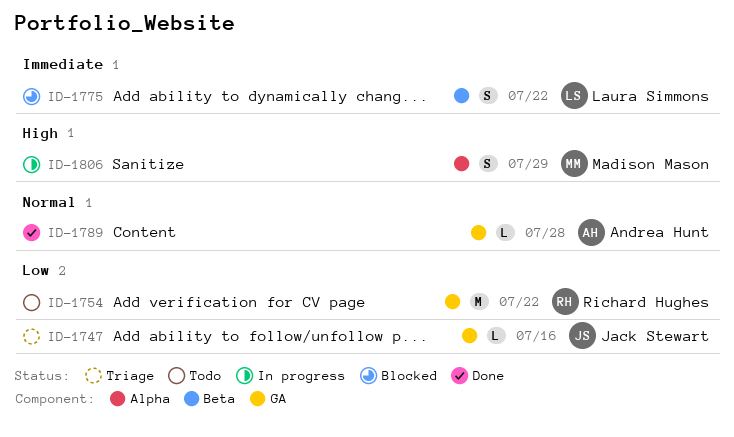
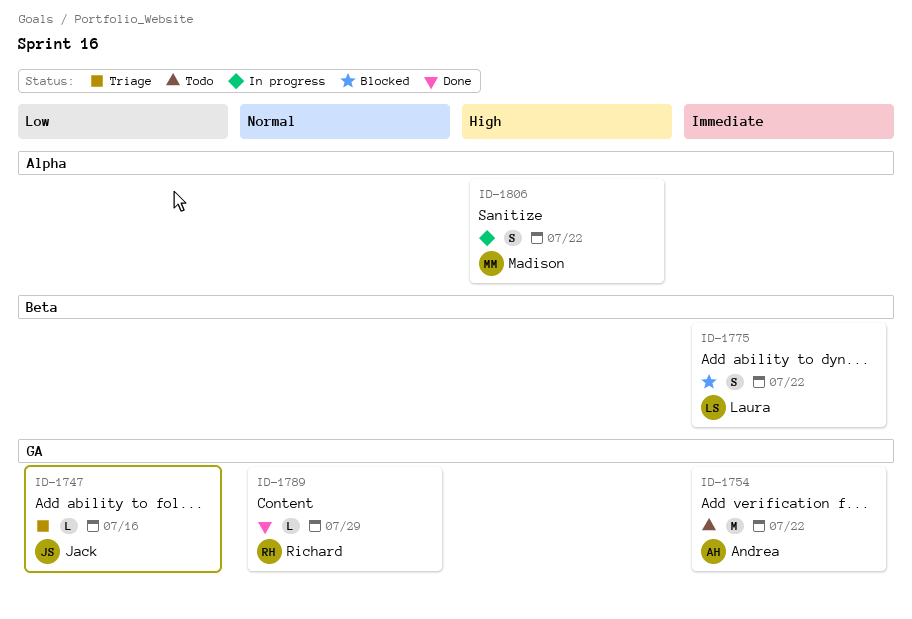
ID-1754, owner: Richard Hughes -> Andrea Hunt
ID-1754, priority: Low -> Immediate
ID-1789, owner: Andrea Hunt -> Richard Hughes
ID-1789, due: Jul 28 -> Jul 29
ID-1806, due: Jul 29 -> Jul 22

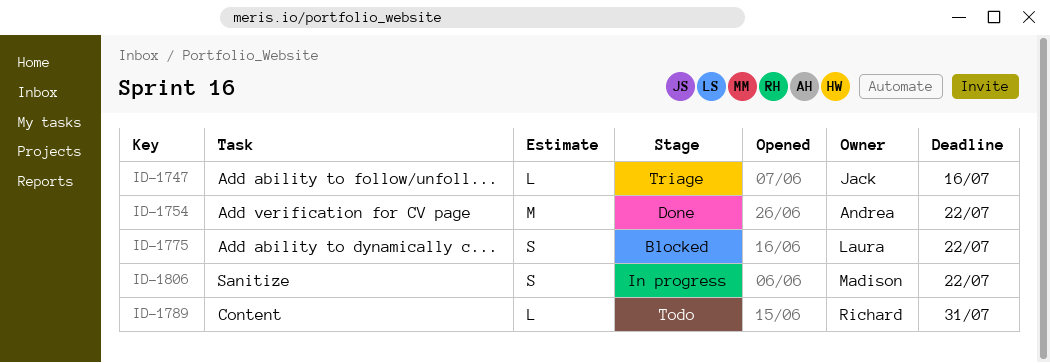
ID-1754, status: Todo -> Done
ID-1789, status: Done -> Todo
ID-1789, due: Jul 29 -> Jul 31

